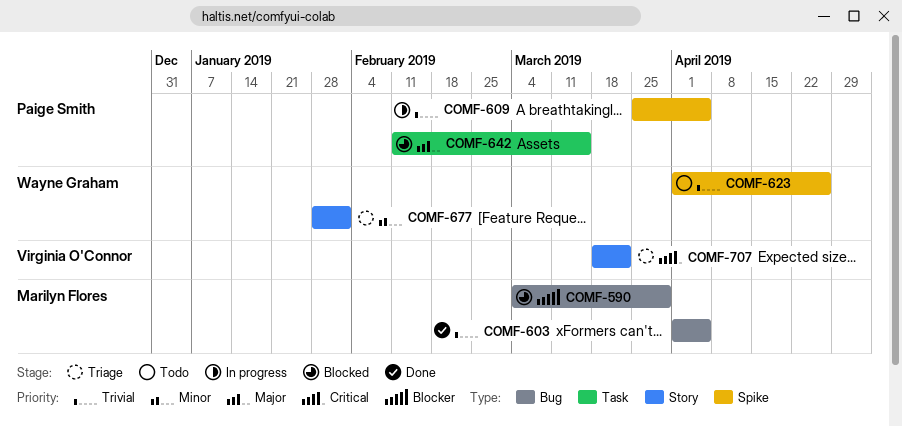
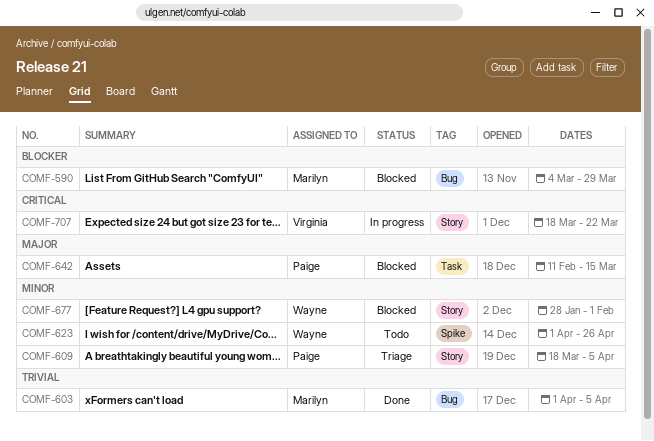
COMF-609, status: In progress -> Triage
COMF-609, priority: Trivial -> Minor
COMF-609, label: Spike -> Story
COMF-609, start: Mar 25 -> Mar 18
COMF-623, priority: Trivial -> Minor
COMF-677, status: Triage -> Blocked
COMF-707, status: Triage -> In progress

